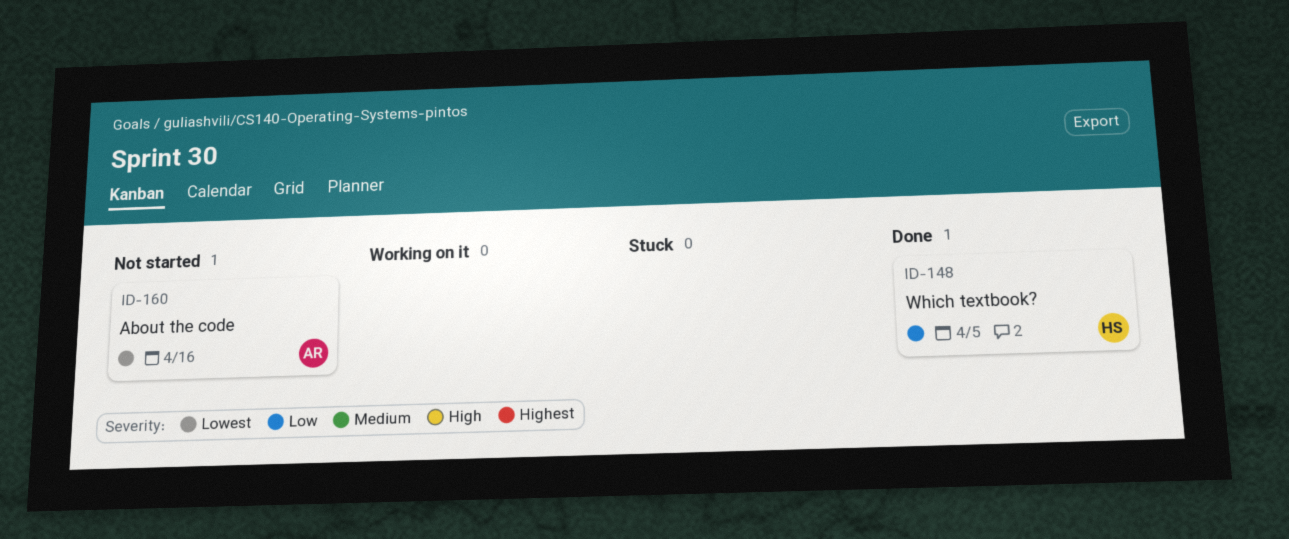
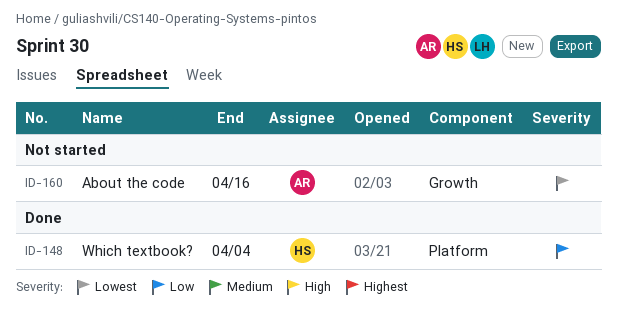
ID-148, due: Apr 5 -> Apr 4

